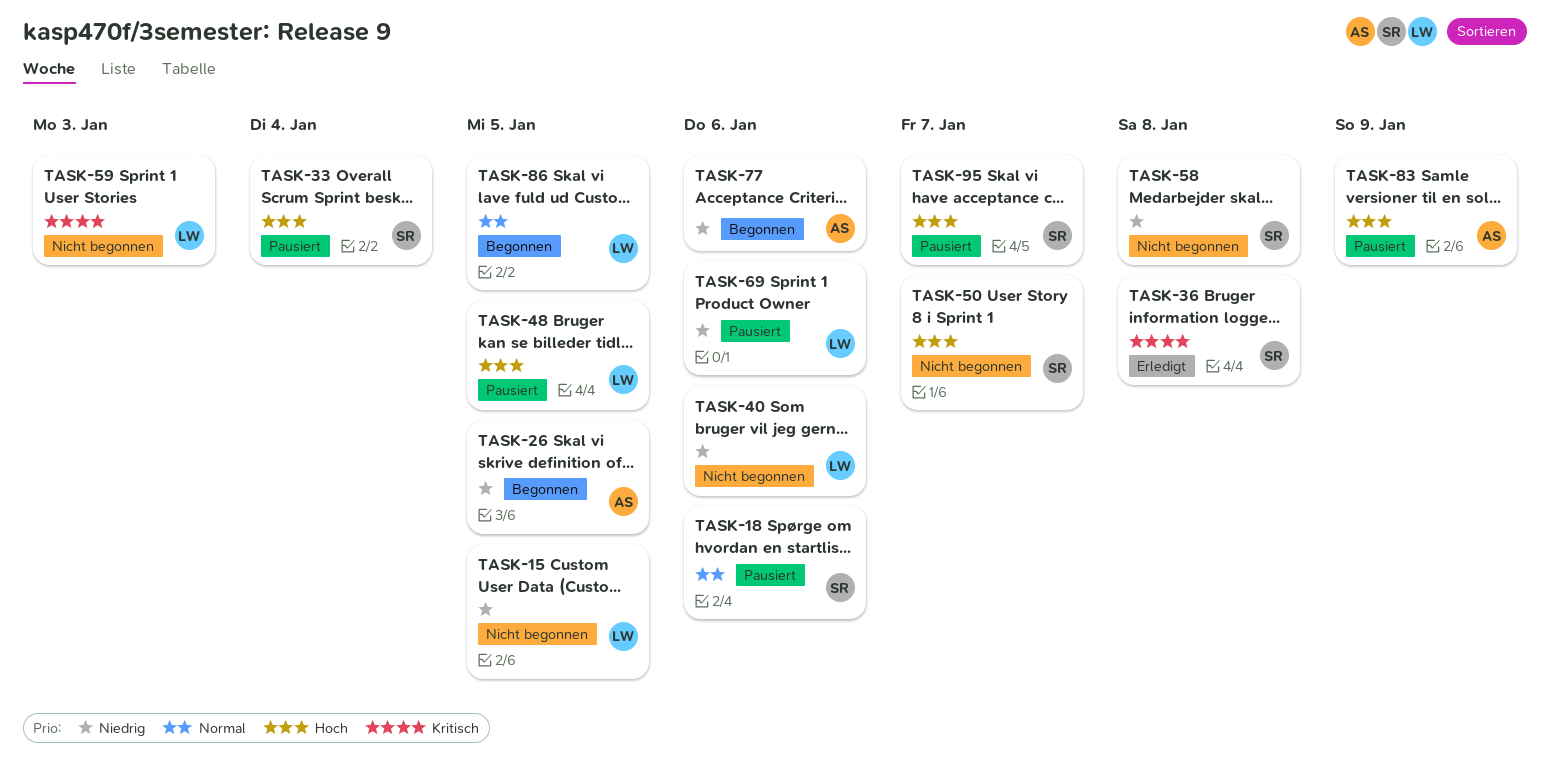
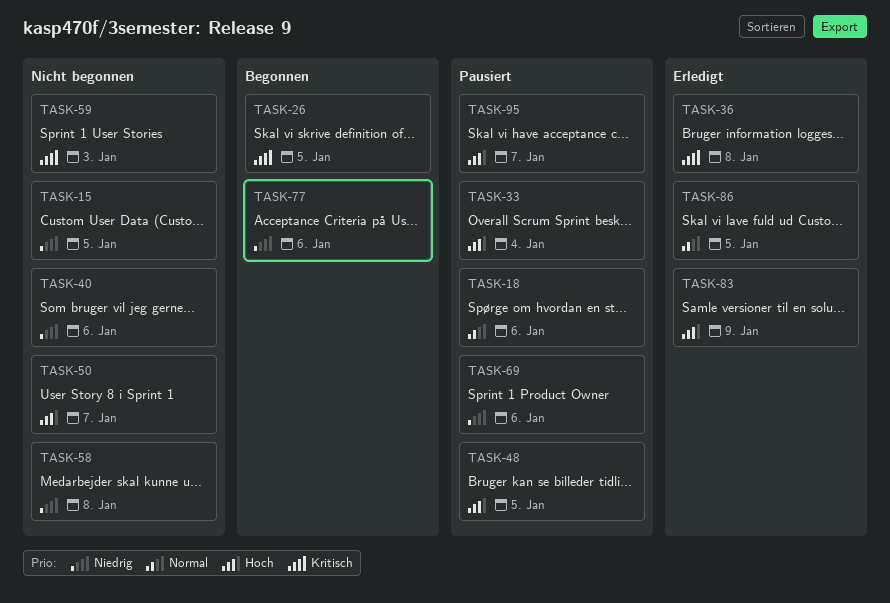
TASK-26, priority: Niedrig -> Kritisch
TASK-83, status: Pausiert -> Erledigt
TASK-86, status: Begonnen -> Erledigt

